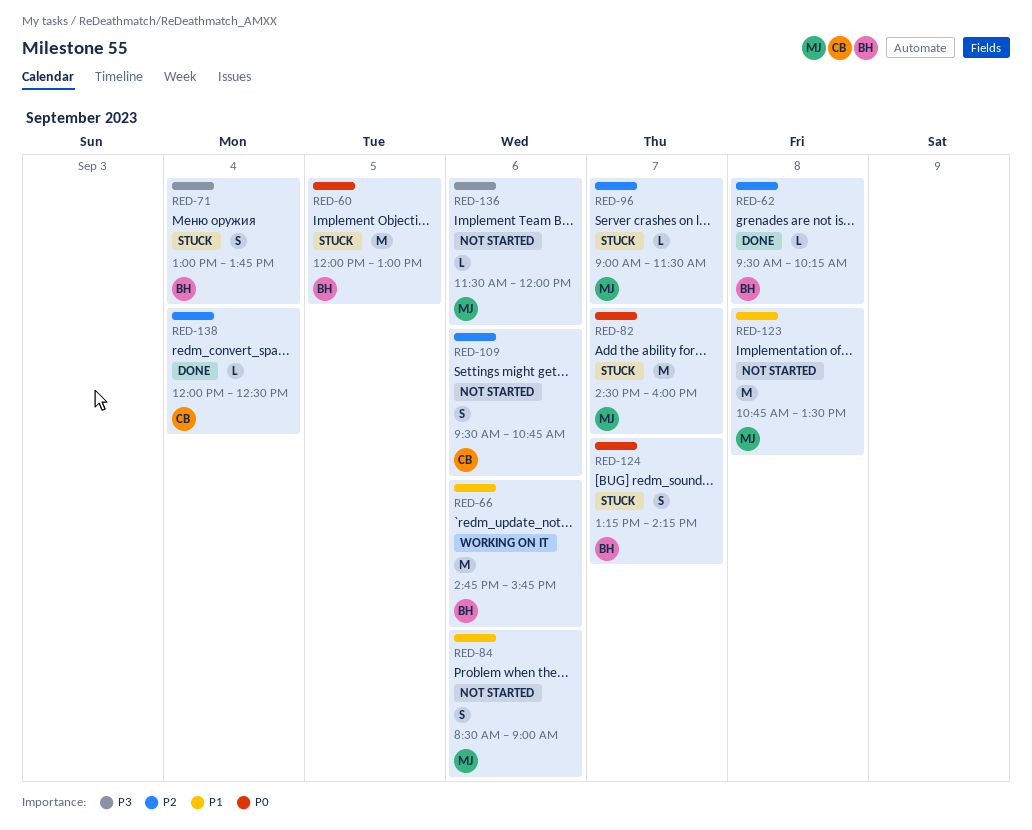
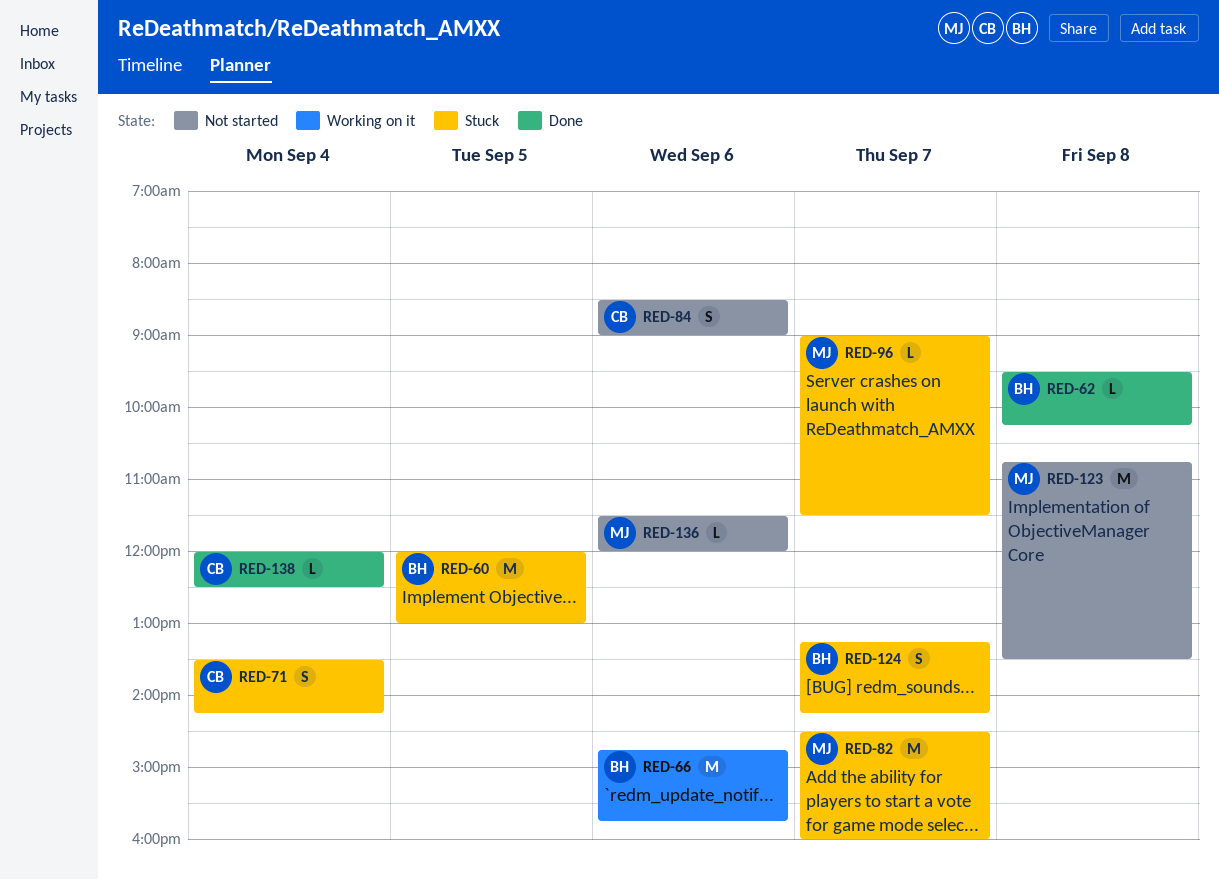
RED-71, owner: BH -> CB
RED-71, begins: 13:00 -> 13:30
RED-71, ends: 13:45 -> 14:15
RED-84, owner: MJ -> CB
RED-109: present -> none

